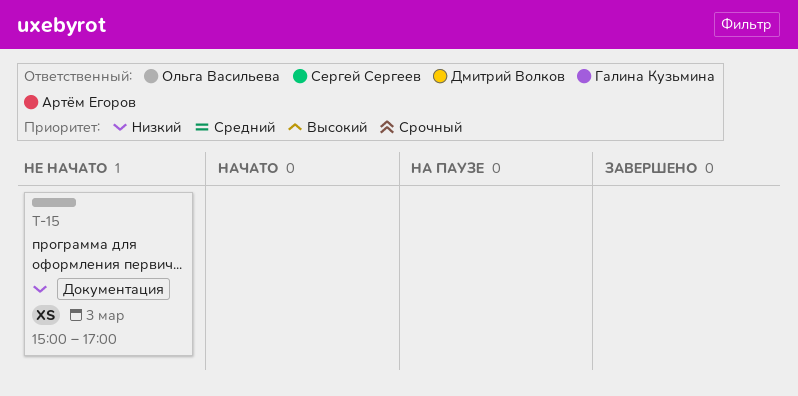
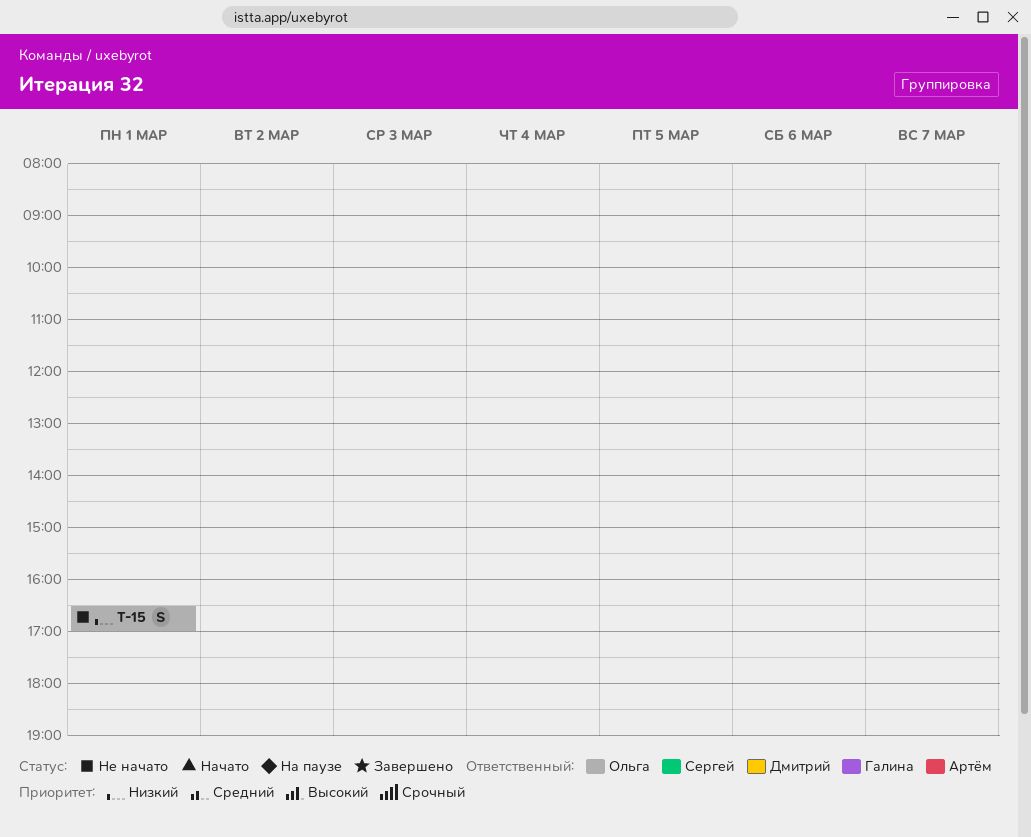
T-15, estimate: XS -> S
T-15, day: Mar 3 -> Mar 1
T-15, begins: 15:00 -> 16:30

